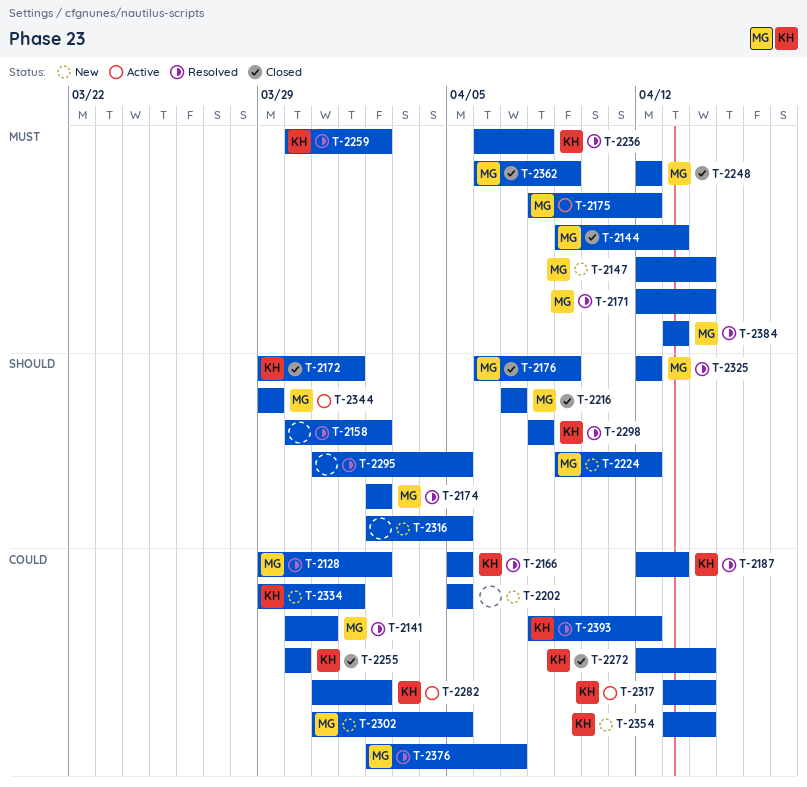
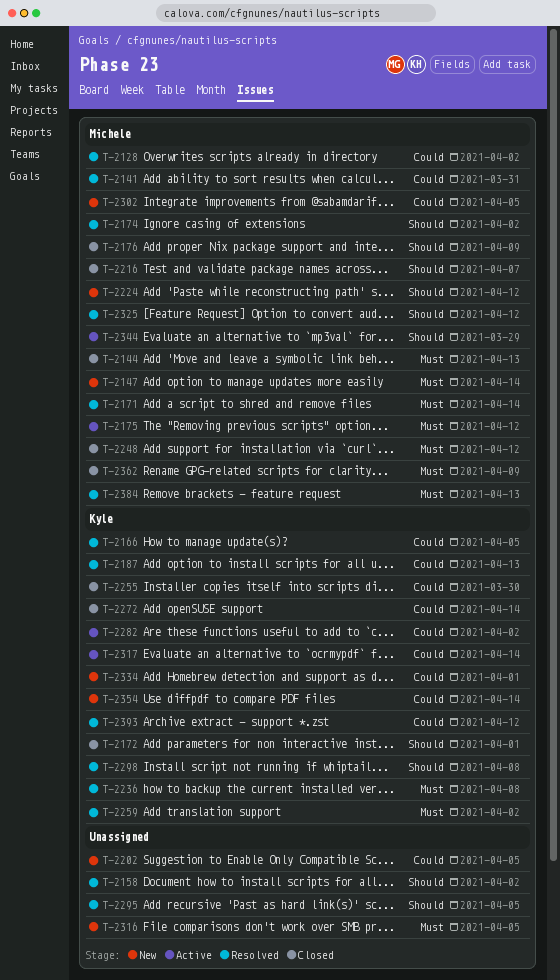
T-2316, priority: Should -> Must
T-2376: present -> none

